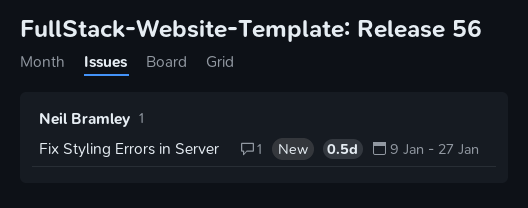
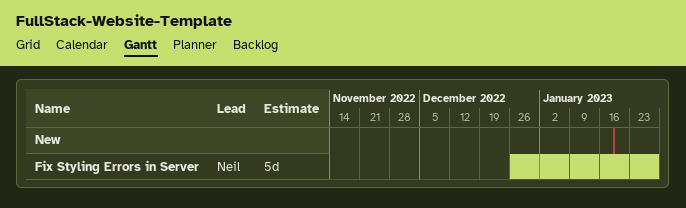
Fix Styling Errors in Server, estimate: 0.5d -> 5d
Fix Styling Errors in Server, start: Jan 9 -> Dec 26

